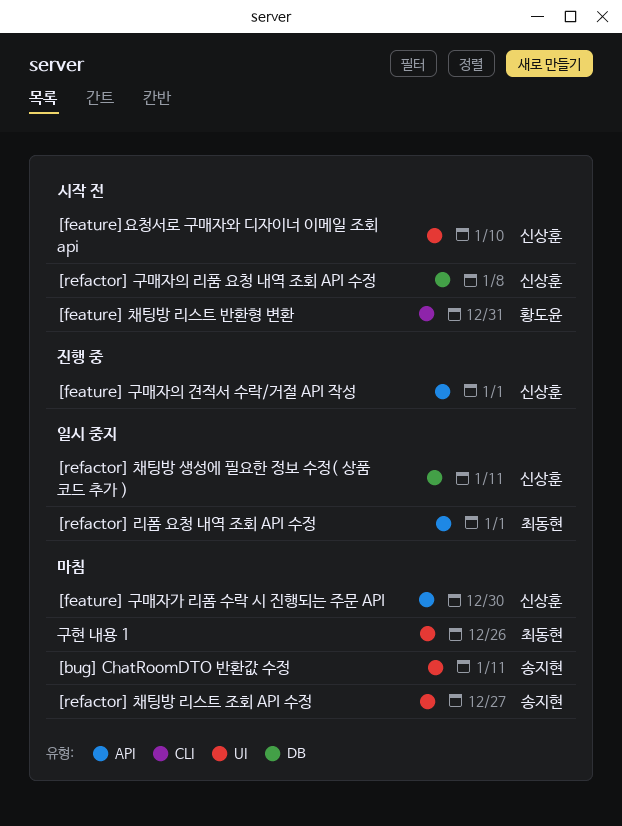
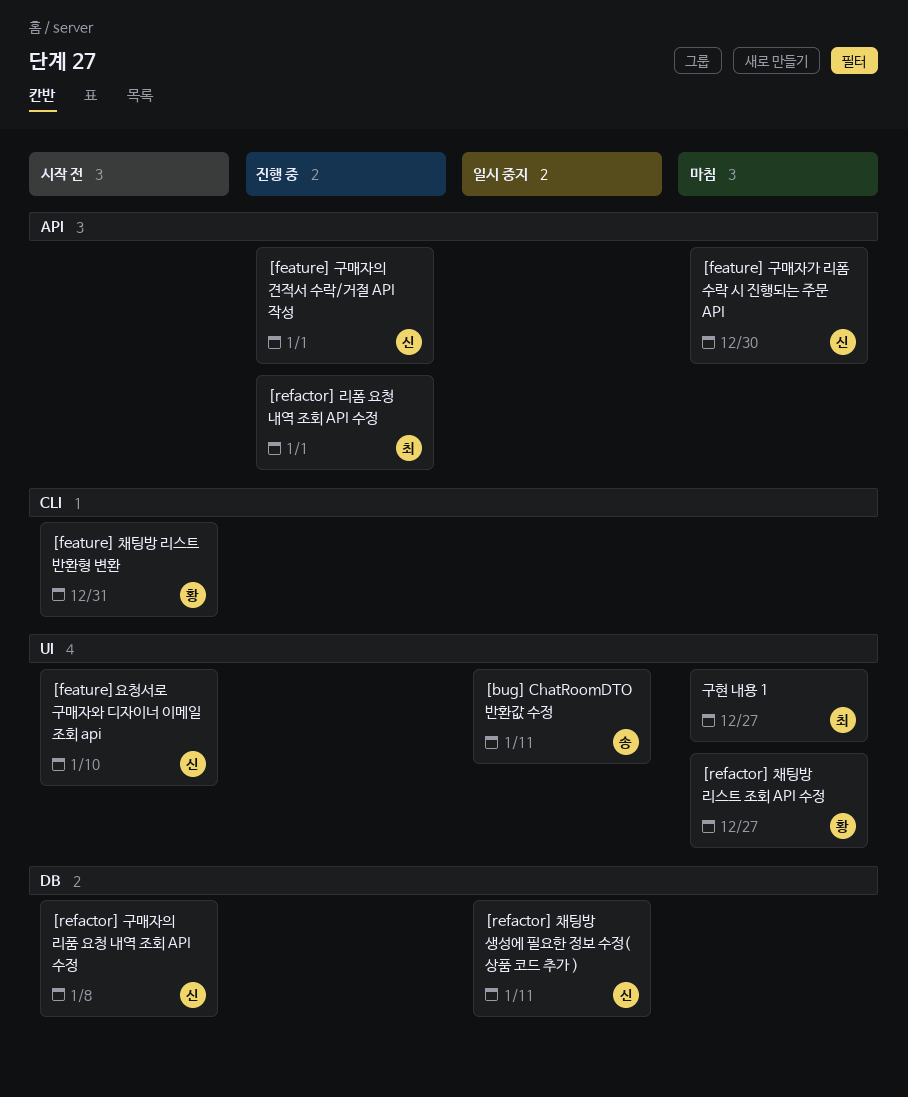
[bug] ChatRoomDTO 반환값 수정, status: 마침 -> 일시 중지
[refactor] 리폼 요청 내역 조회 API 수정, status: 일시 중지 -> 진행 중
[refactor] 채팅방 리스트 조회 API 수정, owner: 송지현 -> 황도윤
구현 내용 1, due: Dec 26 -> Dec 27

